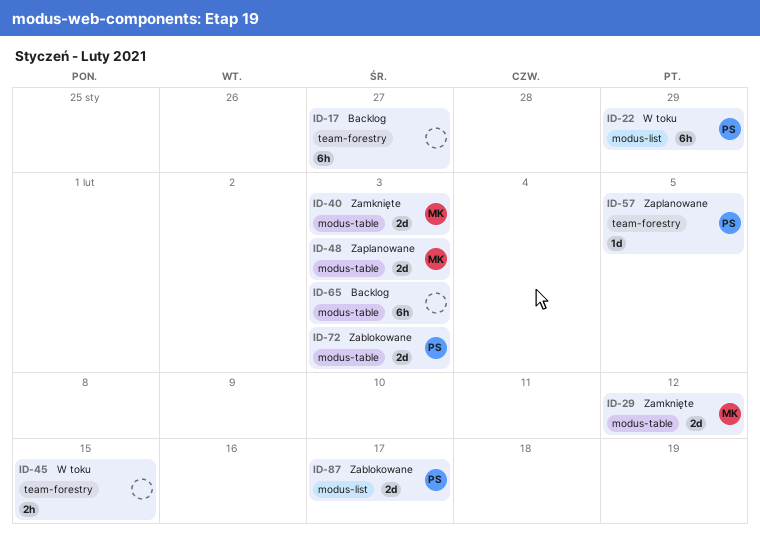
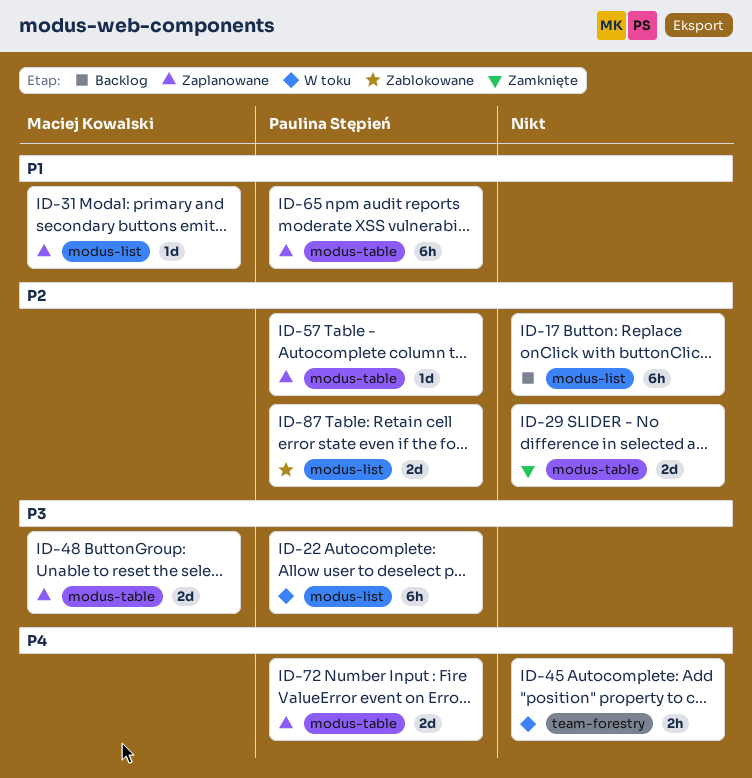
ID-17, label: team-forestry -> modus-list
ID-29, owner: Maciej Kowalski -> none
ID-31: none -> present
ID-40: present -> none
ID-57, label: team-forestry -> modus-table
ID-65, status: Backlog -> Zaplanowane
ID-65, owner: none -> Paulina Stępień
ID-72, status: Zablokowane -> Zaplanowane

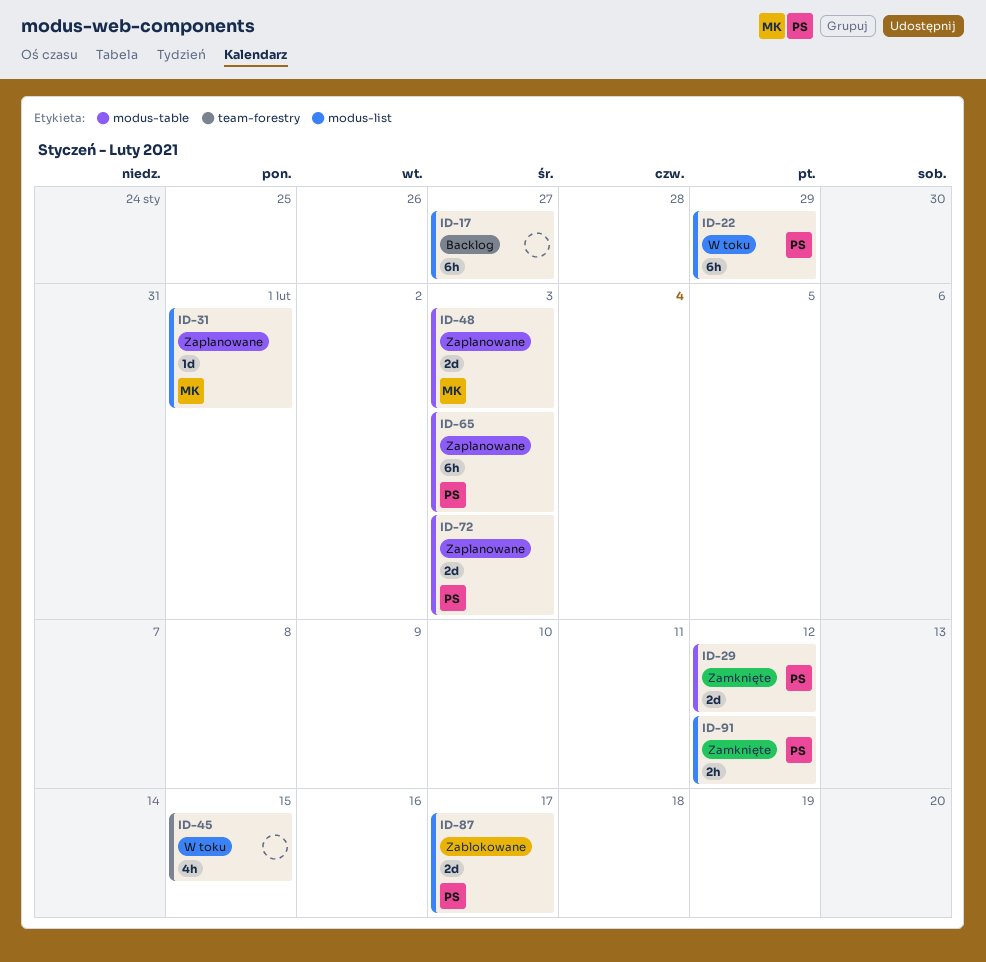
ID-29, owner: none -> Paulina Stępień
ID-45, estimate: 2h -> 4h
ID-57: present -> none
ID-91: none -> present

